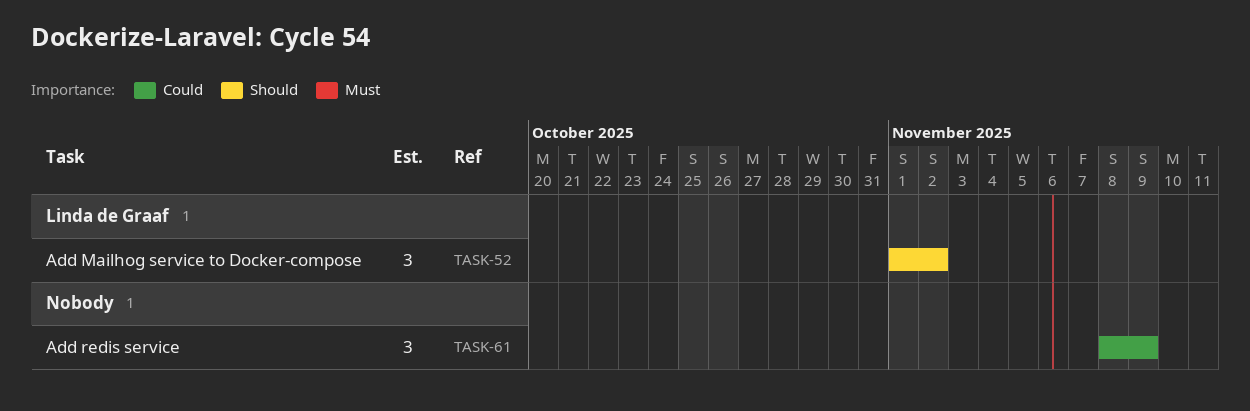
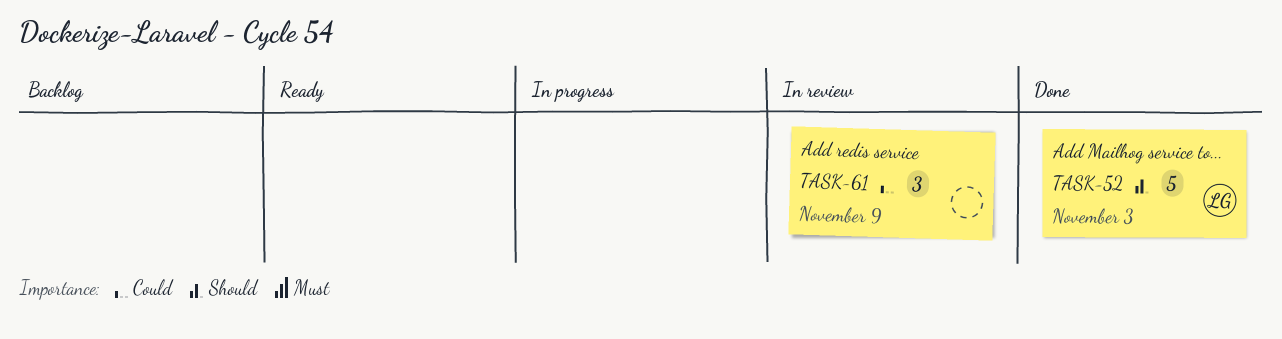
TASK-52, estimate: 3 -> 5
TASK-52, due: Nov 2 -> Nov 3

